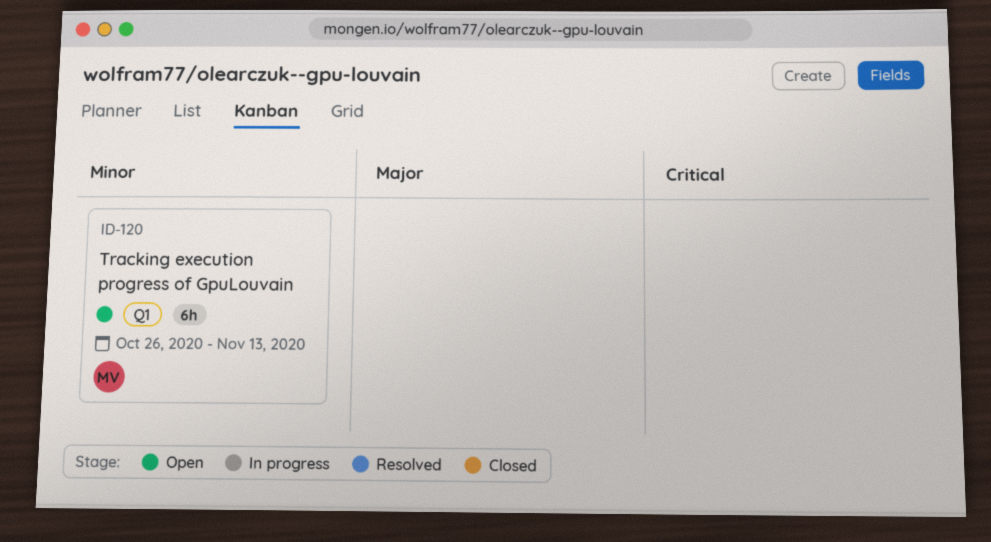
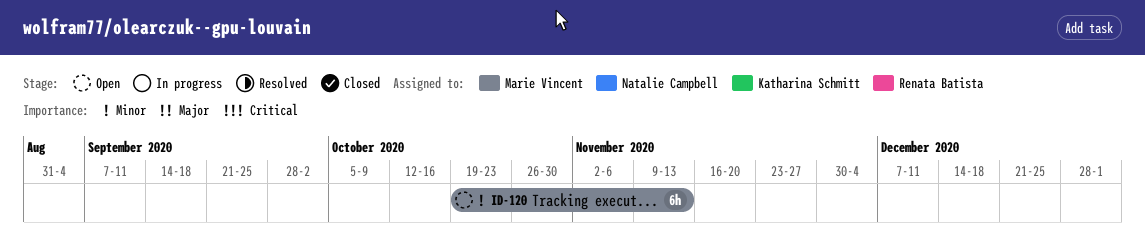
ID-120, start: Oct 26 -> Oct 19

